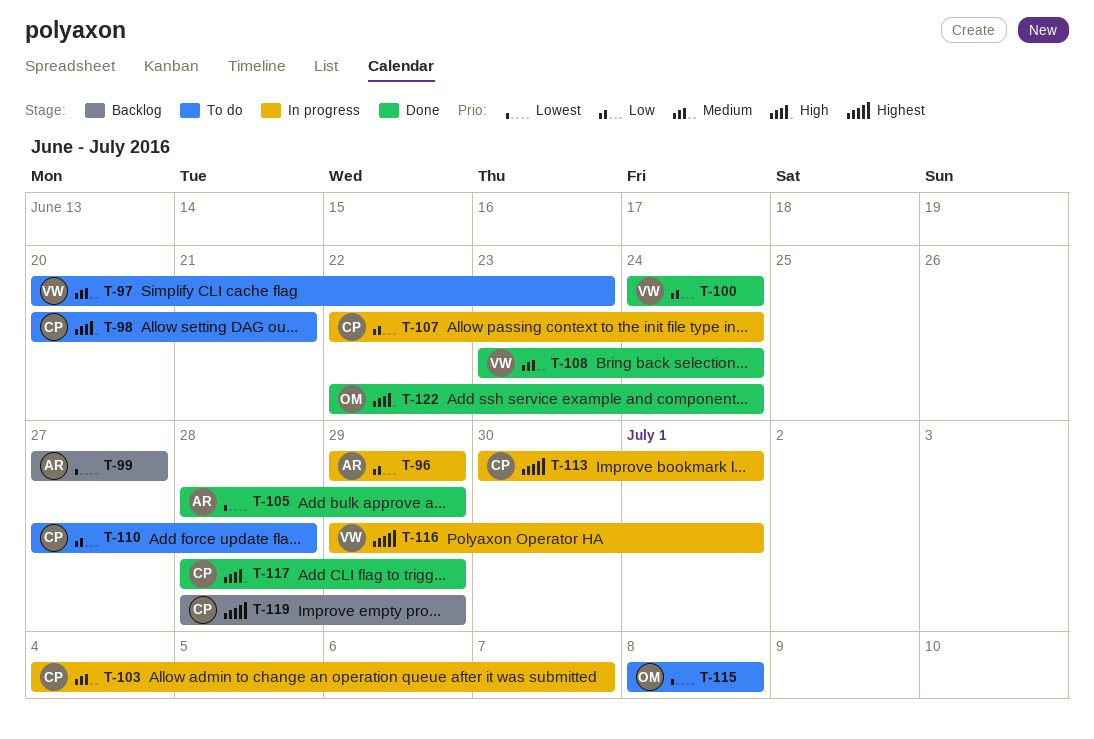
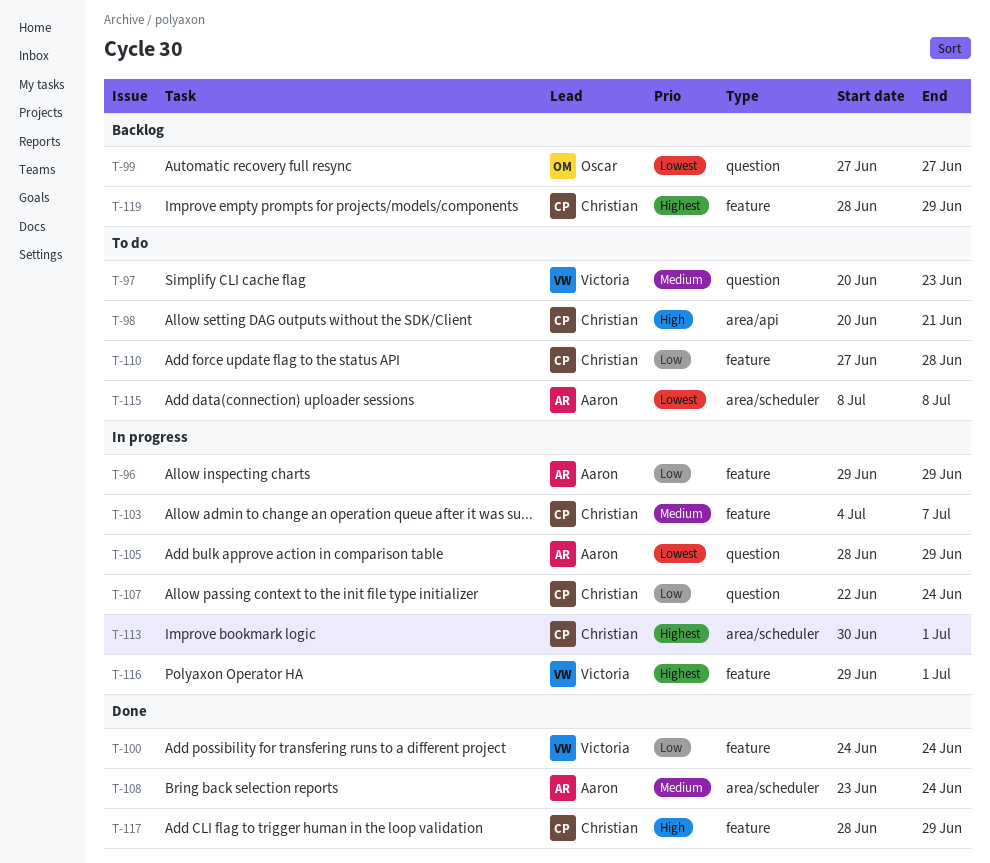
T-99, owner: Aaron -> Oscar
T-105, status: Done -> In progress
T-108, owner: Victoria -> Aaron
T-115, owner: Oscar -> Aaron
T-122: present -> none

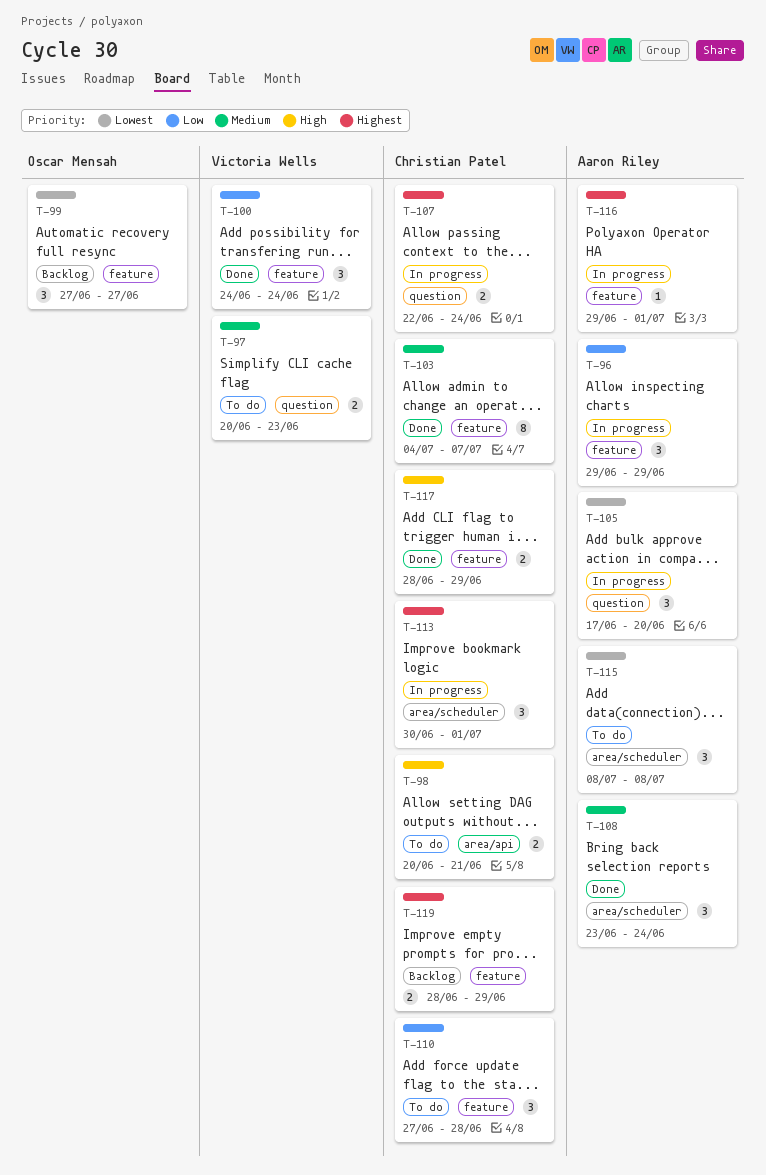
T-99, label: question -> feature
T-103, status: In progress -> Done
T-105, start: Jun 28 -> Jun 17
T-105, due: Jun 29 -> Jun 20
T-107, priority: Low -> Highest
T-116, owner: Victoria Wells -> Aaron Riley

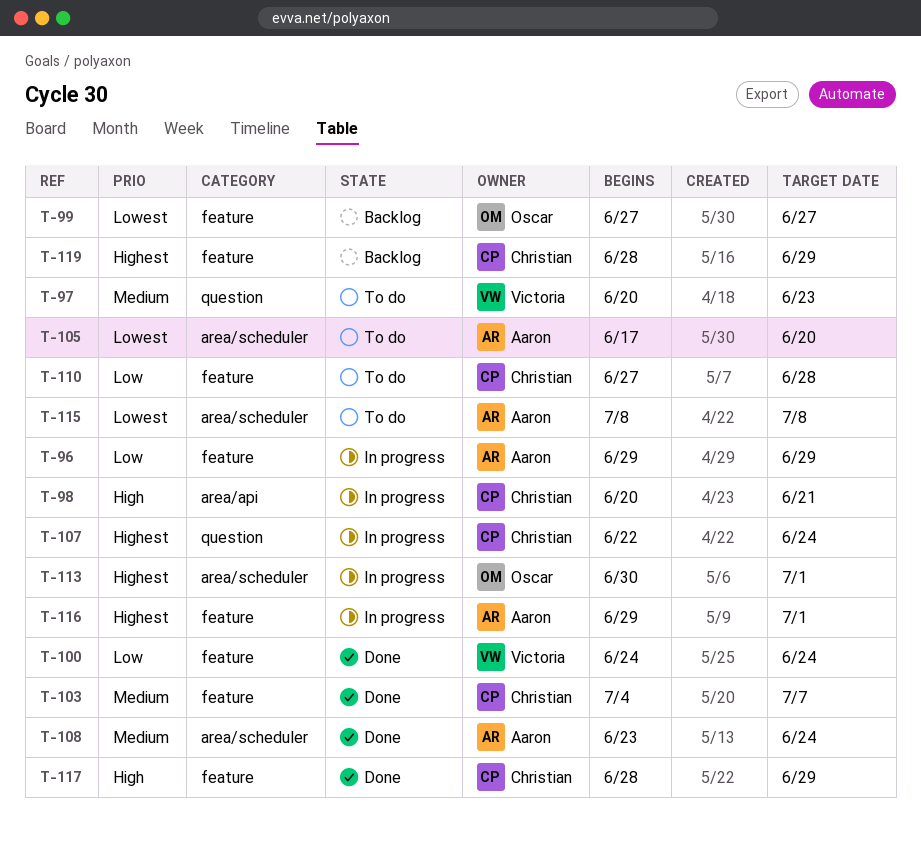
T-98, status: To do -> In progress
T-105, status: In progress -> To do
T-105, label: question -> area/scheduler
T-113, owner: Christian Patel -> Oscar Mensah

